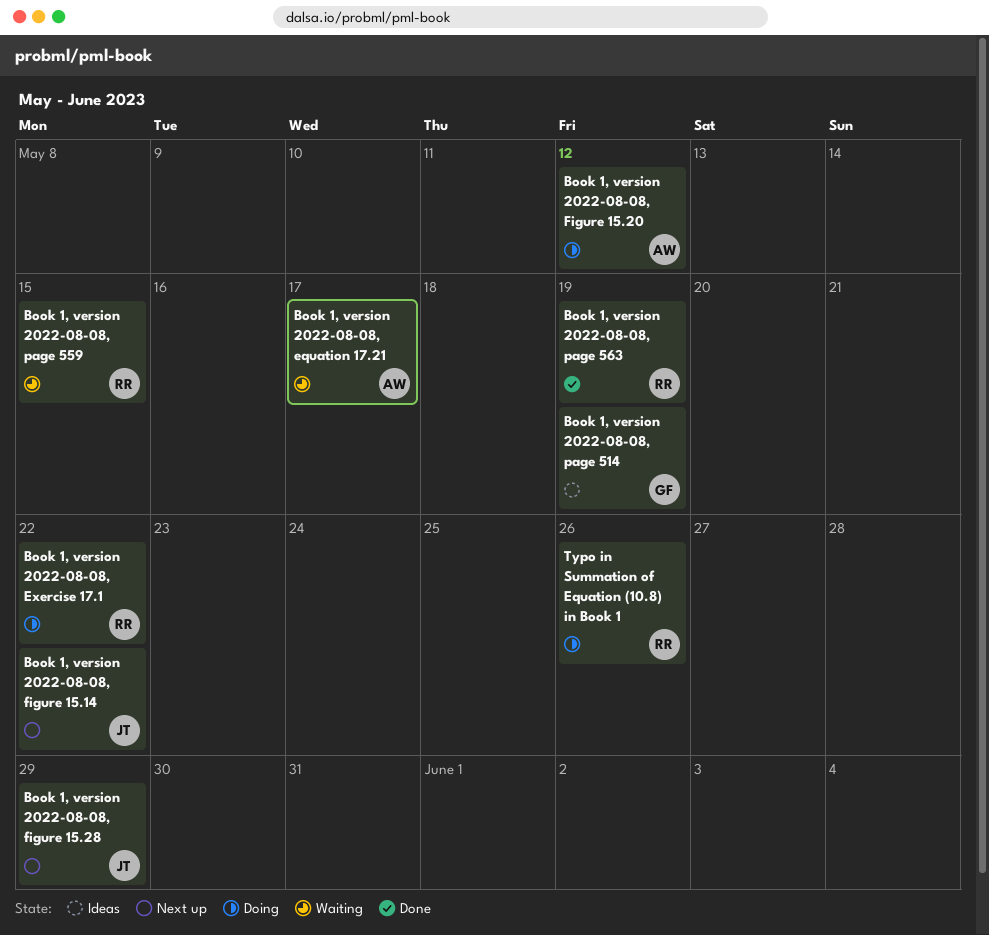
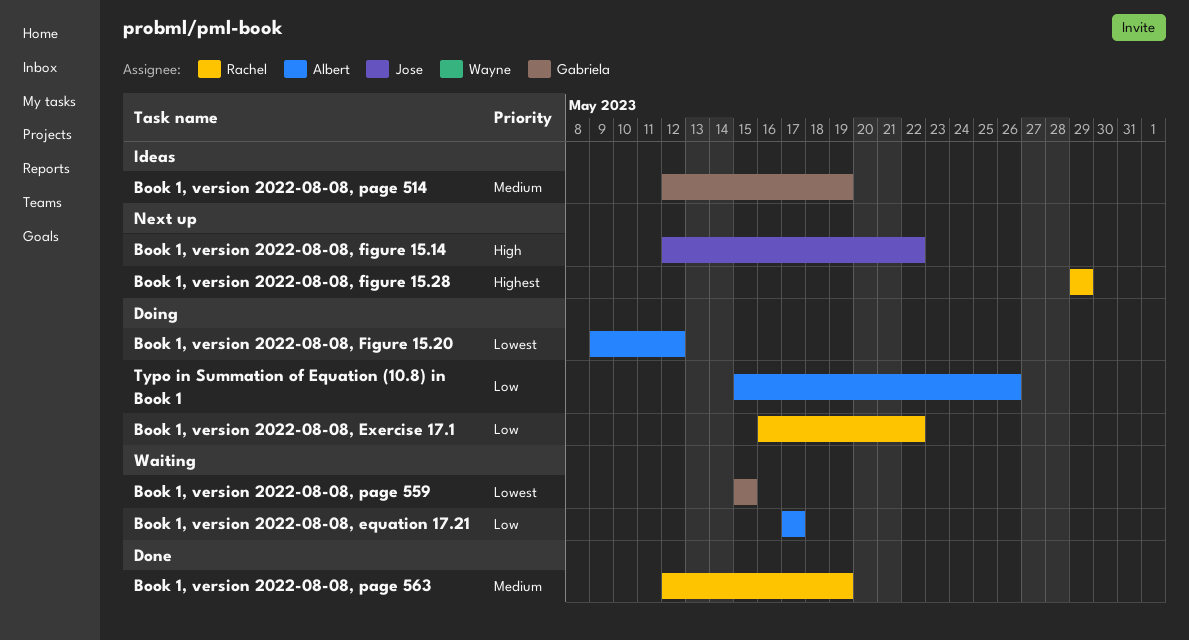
Book 1, version 2022-08-08, figure 15.28, owner: Jose -> Rachel
Book 1, version 2022-08-08, page 559, owner: Rachel -> Gabriela
Typo in Summation of Equation (10.8) in Book 1, owner: Rachel -> Albert

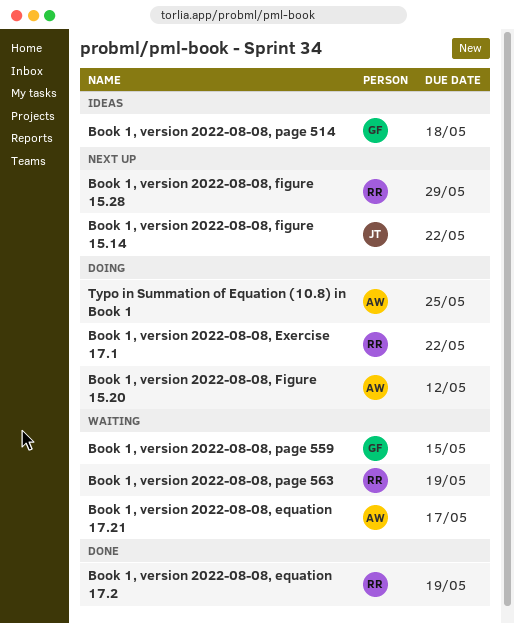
Book 1, version 2022-08-08, equation 17.2: none -> present
Book 1, version 2022-08-08, page 514, due: May 19 -> May 18
Book 1, version 2022-08-08, page 563, status: Done -> Waiting
Typo in Summation of Equation (10.8) in Book 1, due: May 26 -> May 25

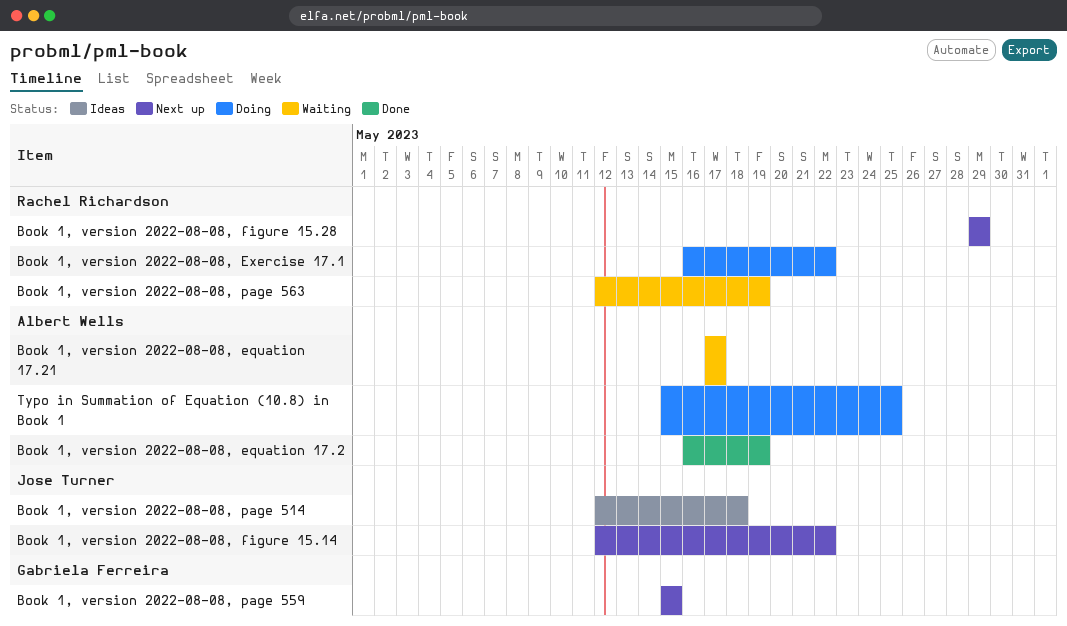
Book 1, version 2022-08-08, equation 17.2, owner: Rachel Richardson -> Albert Wells
Book 1, version 2022-08-08, Figure 15.20: present -> none
Book 1, version 2022-08-08, page 514, owner: Gabriela Ferreira -> Jose Turner
Book 1, version 2022-08-08, page 559, status: Waiting -> Next up

